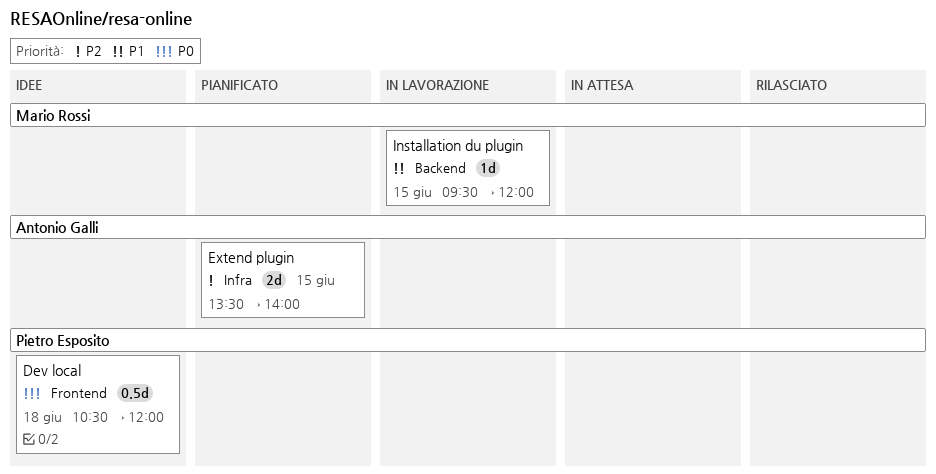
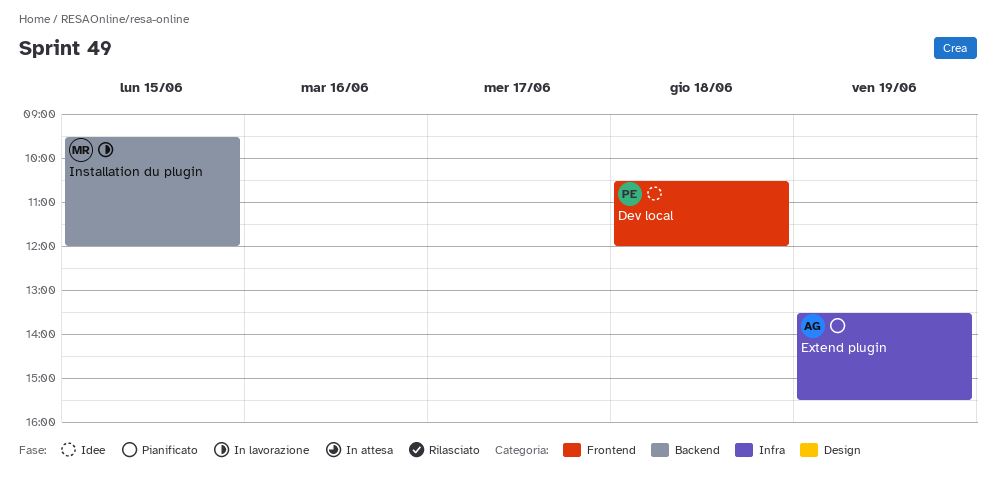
Extend plugin, day: Jun 15 -> Jun 19
Extend plugin, ends: 14:00 -> 15:30

